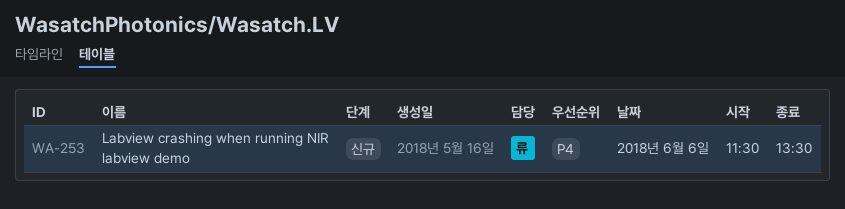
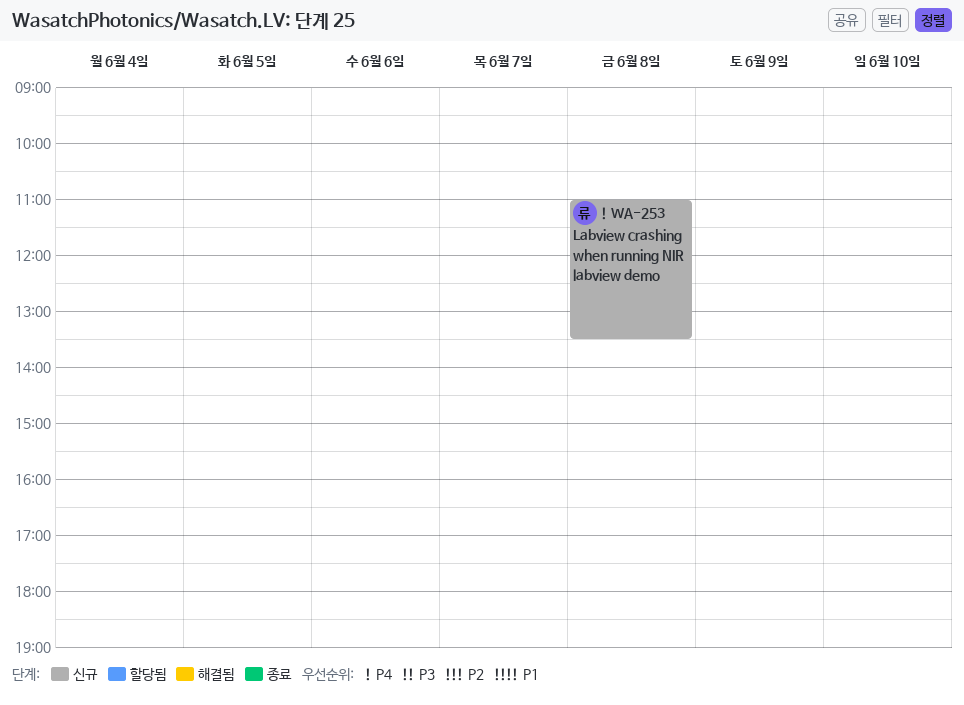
WA-253, day: Jun 6 -> Jun 8
WA-253, begins: 11:30 -> 11:00

